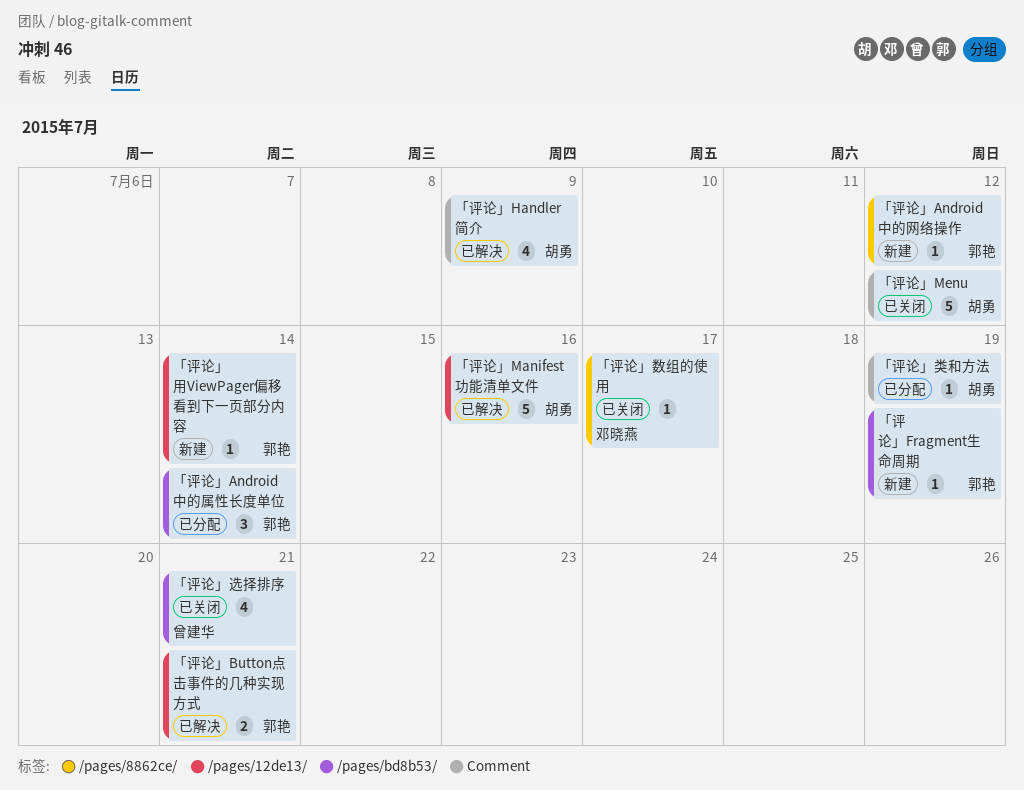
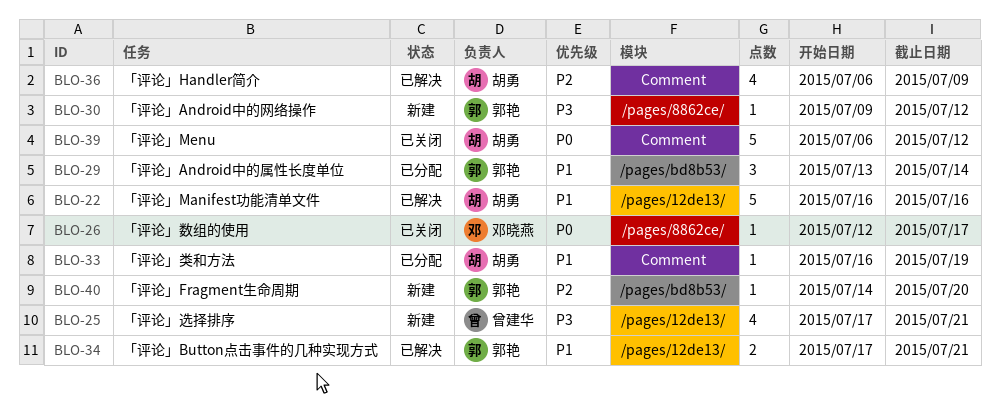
「评论」Fragment生命周期, due: Jul 19 -> Jul 20
「评论」用ViewPager偏移看到下一页部分内容: present -> none
「评论」选择排序, status: 已关闭 -> 新建
「评论」选择排序, label: /pages/bd8b53/ -> /pages/12de13/

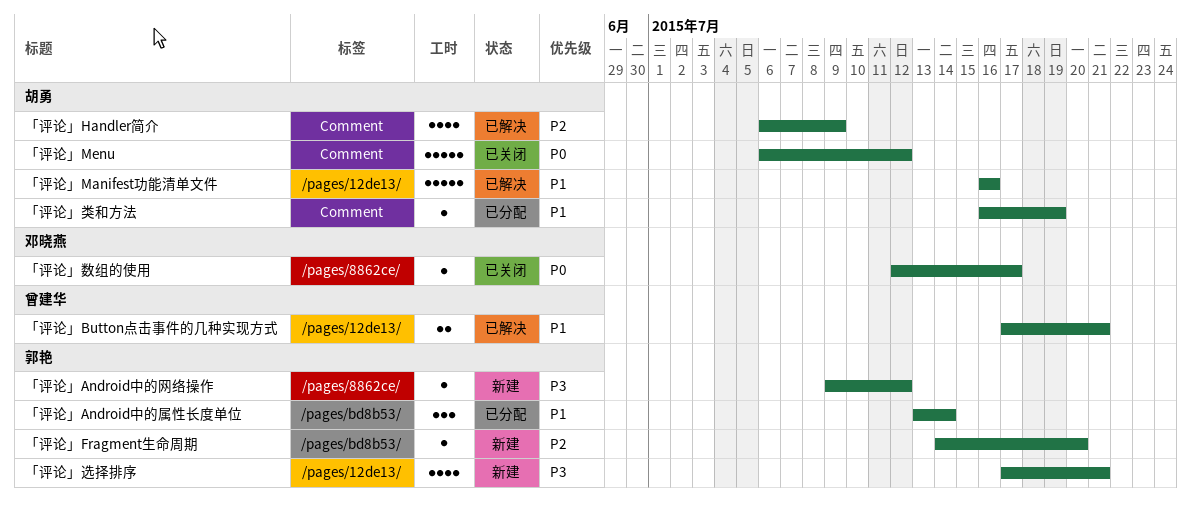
「评论」Button点击事件的几种实现方式, owner: 郭艳 -> 曾建华
「评论」选择排序, owner: 曾建华 -> 郭艳

